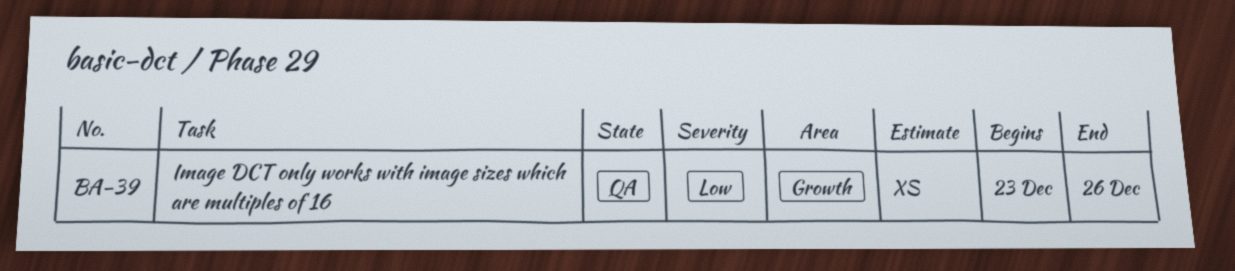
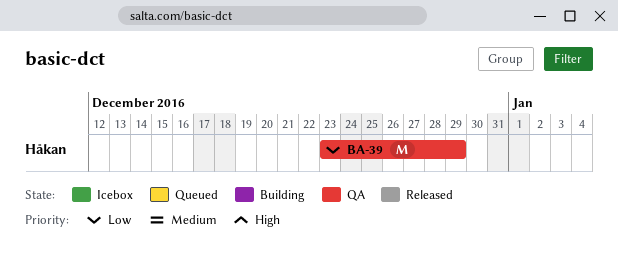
BA-39, estimate: XS -> M
BA-39, due: Dec 26 -> Dec 29

